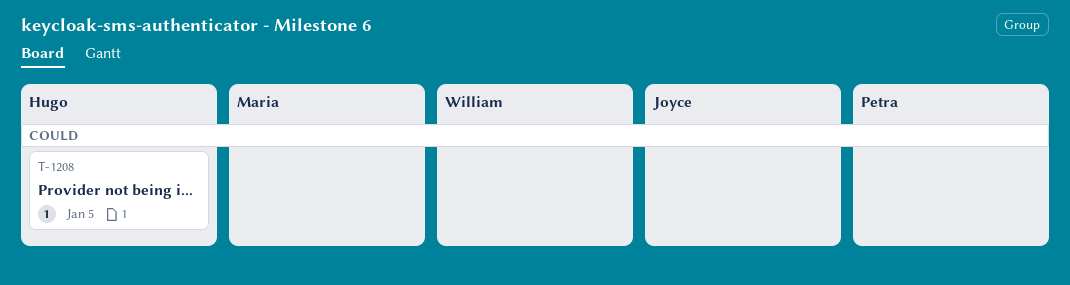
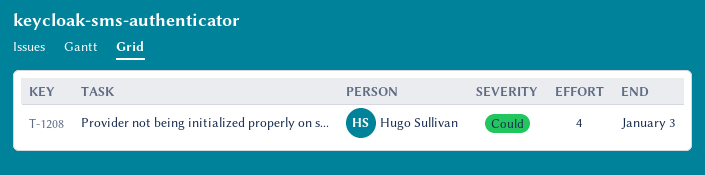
T-1208, estimate: 1 -> 4
T-1208, due: Jan 5 -> Jan 3

